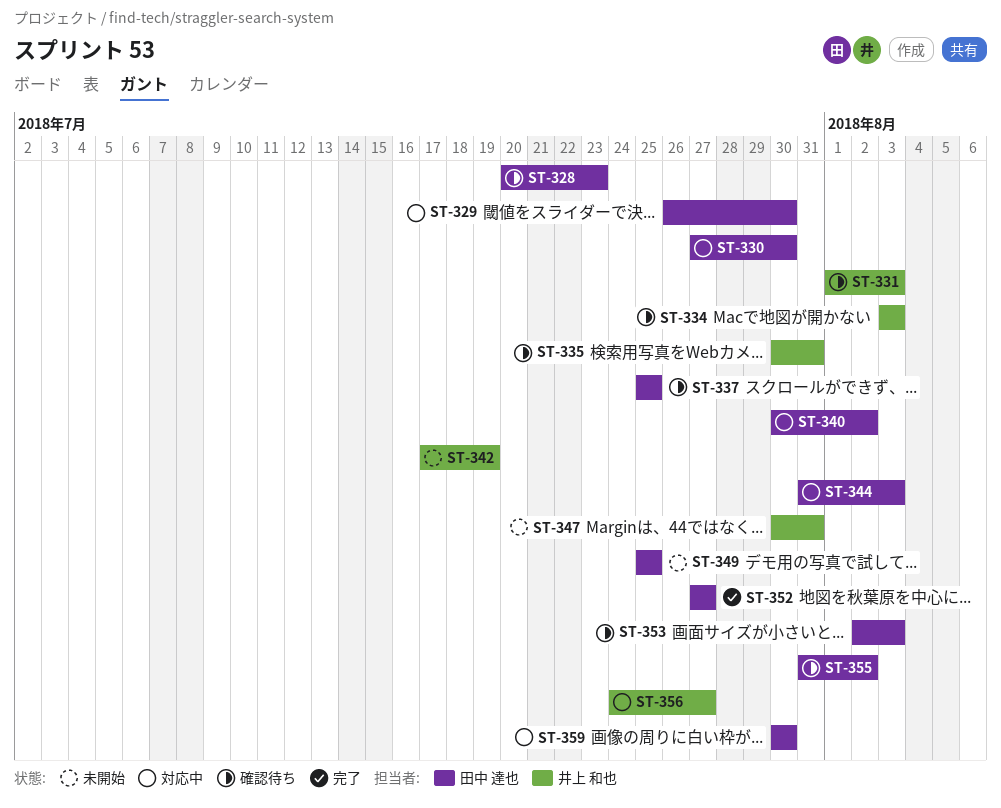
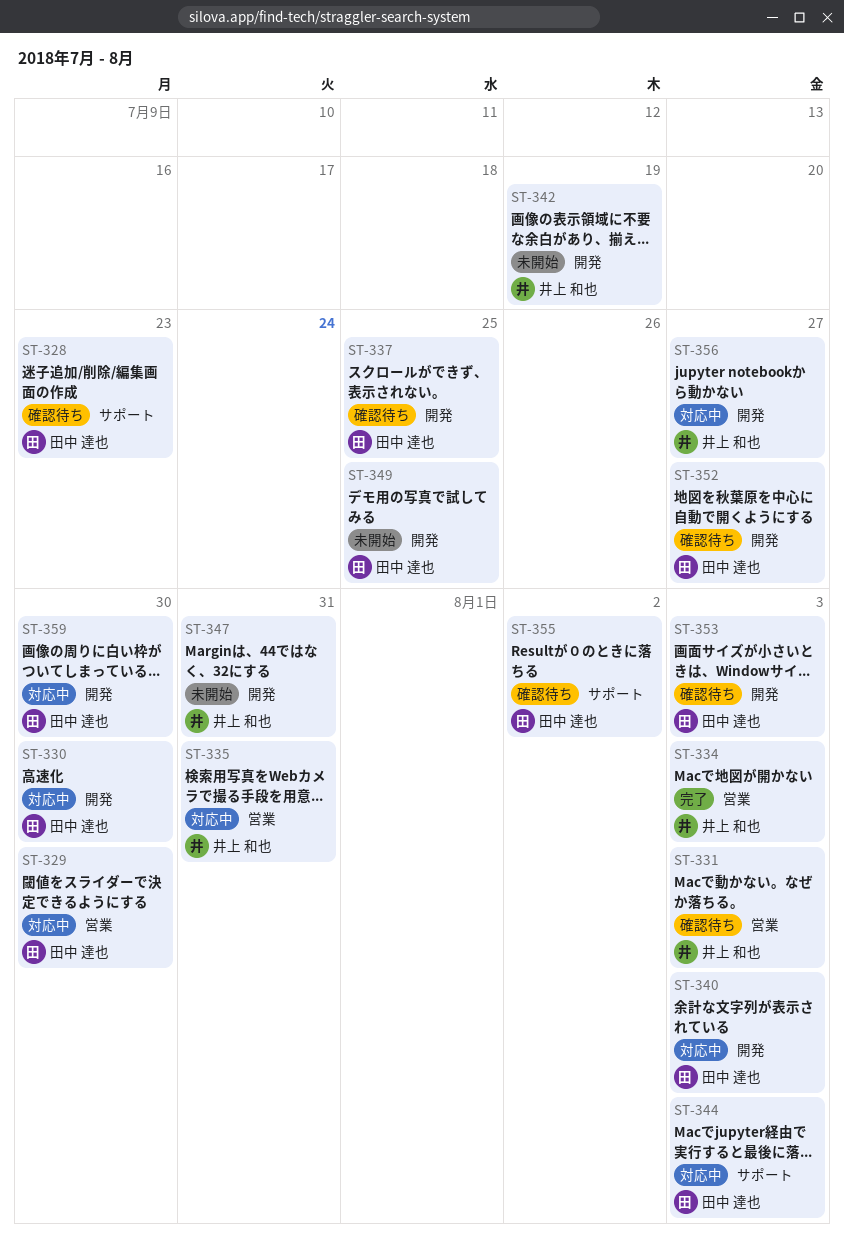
ST-334, status: 確認待ち -> 完了
ST-335, status: 確認待ち -> 対応中
ST-340, due: Aug 2 -> Aug 3
ST-352, status: 完了 -> 確認待ち

